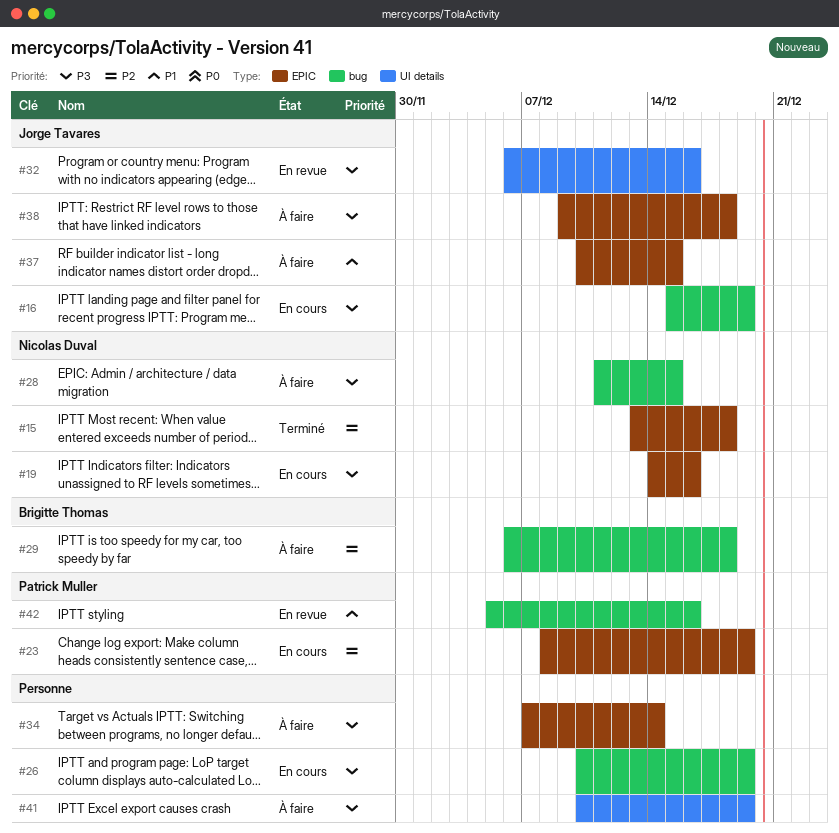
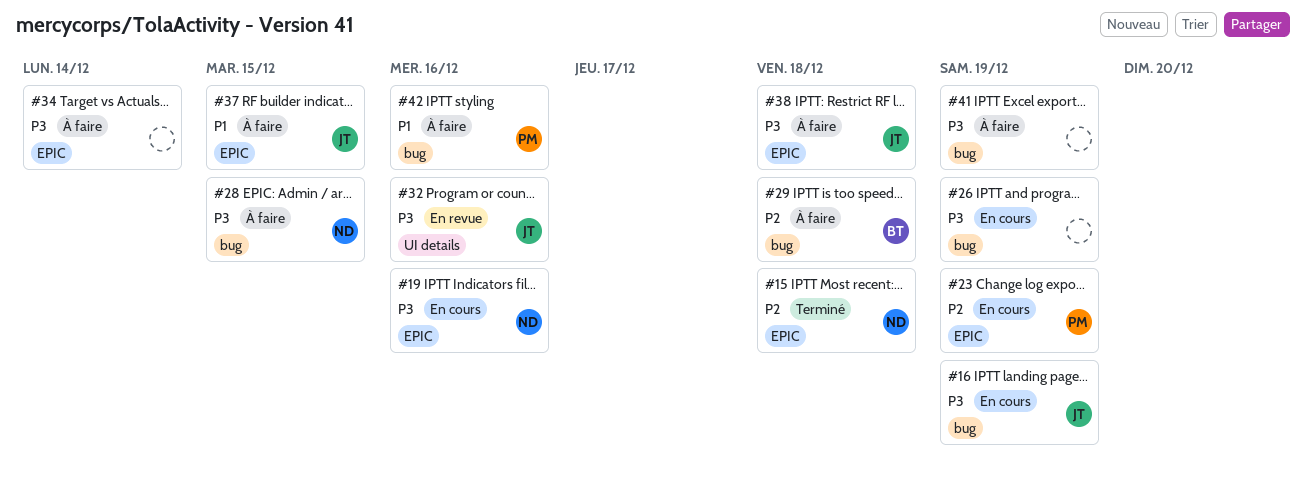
#41, label: UI details -> bug
#42, status: En revue -> À faire

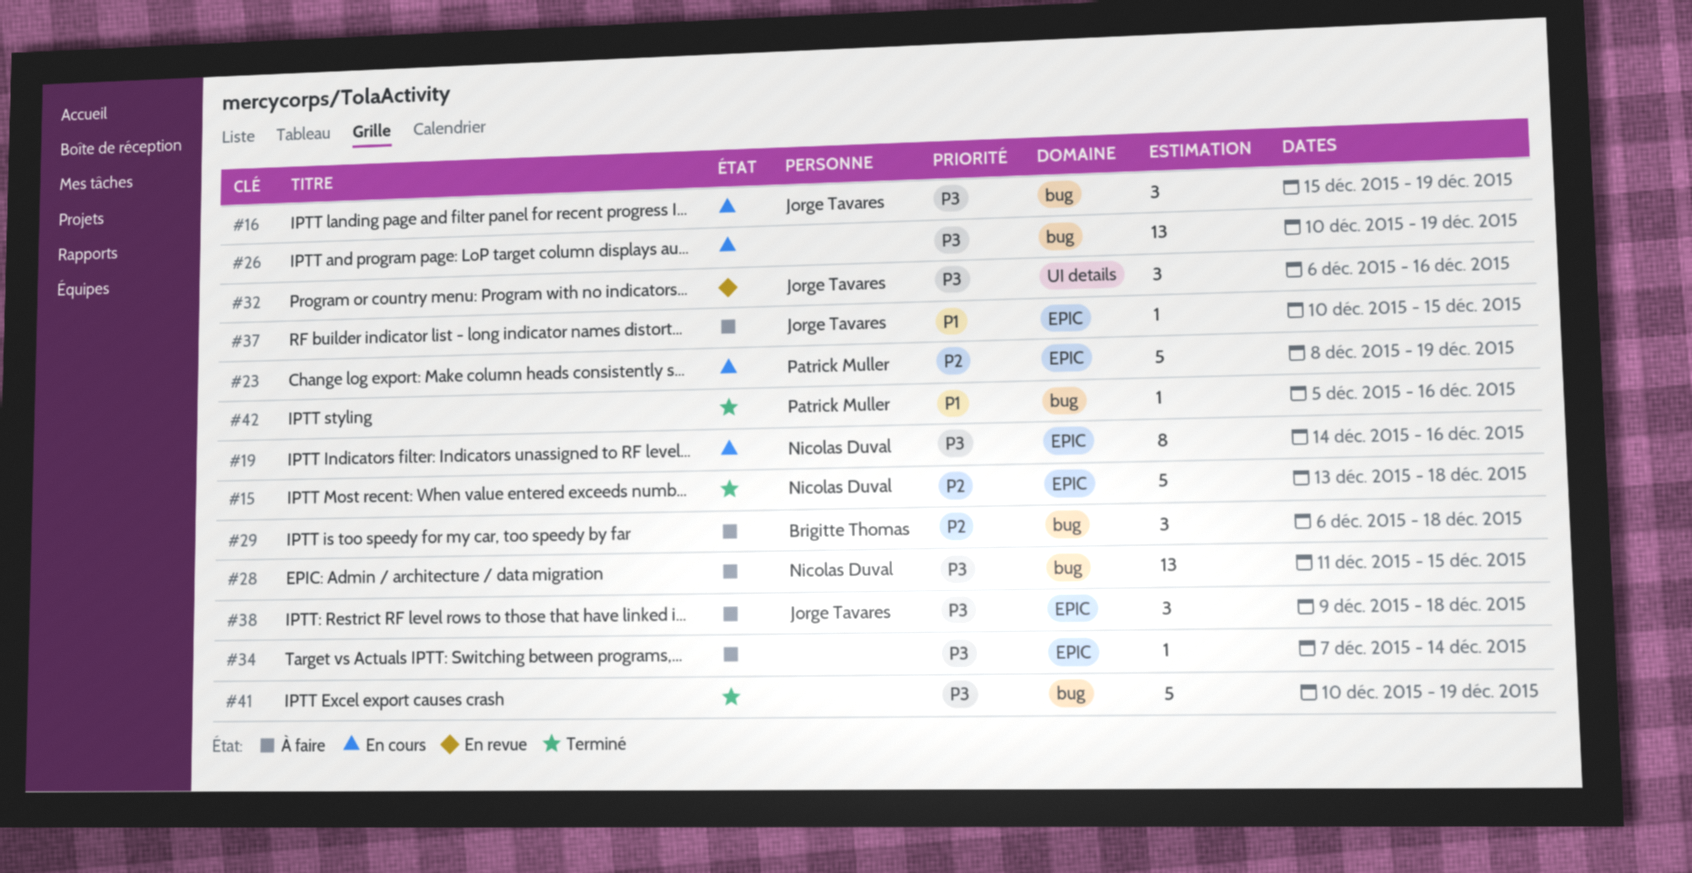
#41, status: À faire -> Terminé
#42, status: À faire -> Terminé

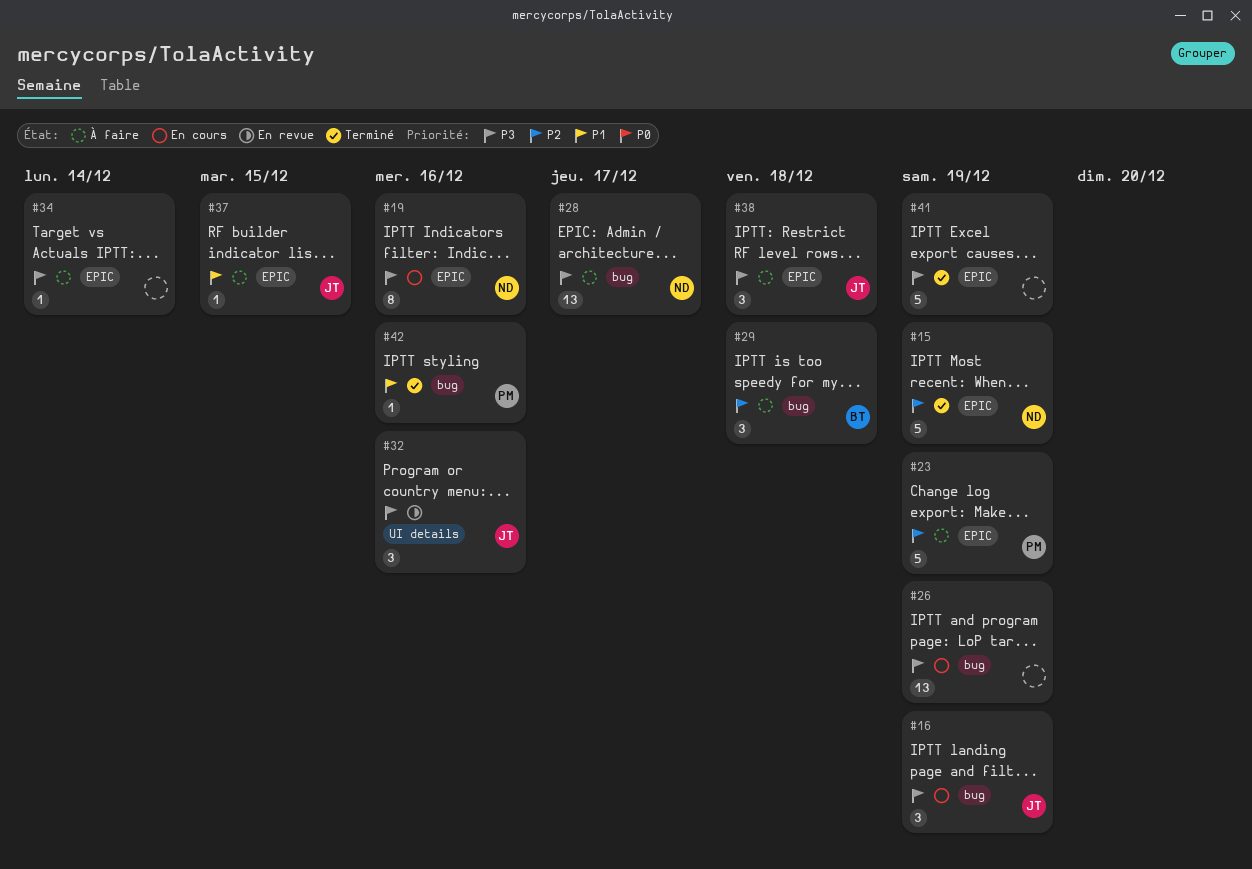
#15, due: Dec 18 -> Dec 19
#23, status: En cours -> À faire
#28, due: Dec 15 -> Dec 17
#41, label: bug -> EPIC

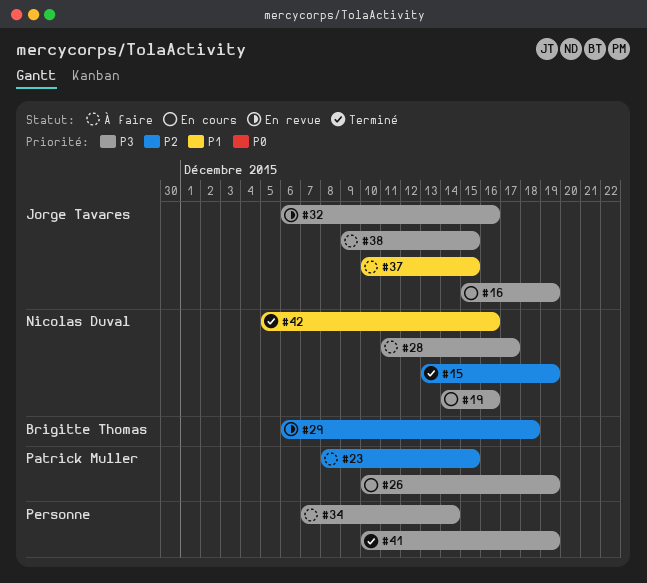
#23, due: Dec 19 -> Dec 15
#26, owner: none -> Patrick Muller
#29, status: À faire -> En revue
#38, due: Dec 18 -> Dec 15
#42, owner: Patrick Muller -> Nicolas Duval

